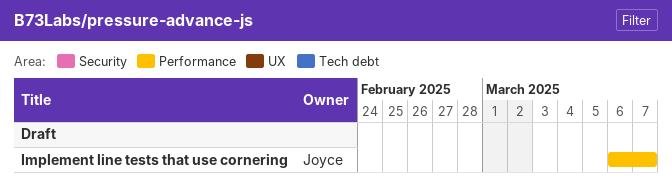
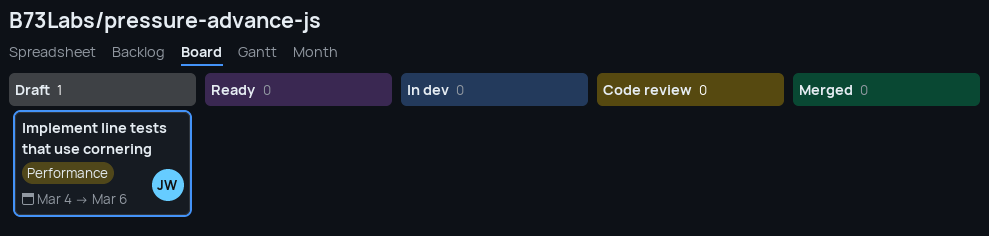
Implement line tests that use cornering, start: Mar 6 -> Mar 4
Implement line tests that use cornering, due: Mar 7 -> Mar 6

